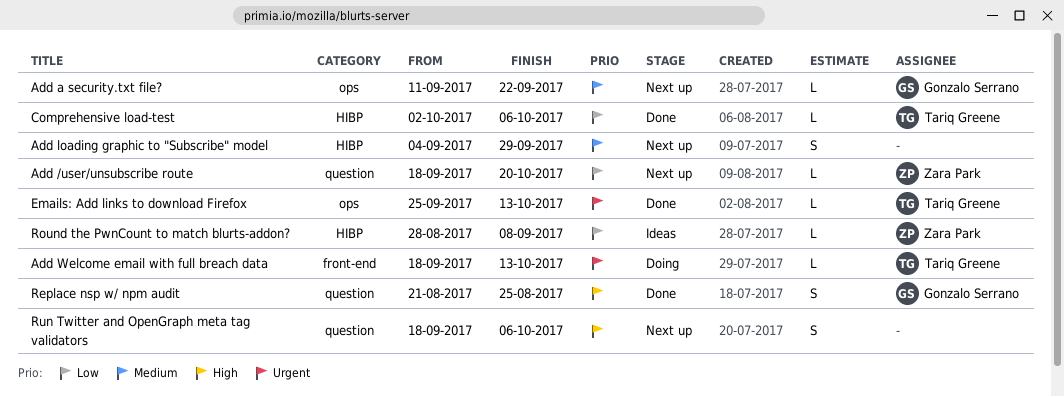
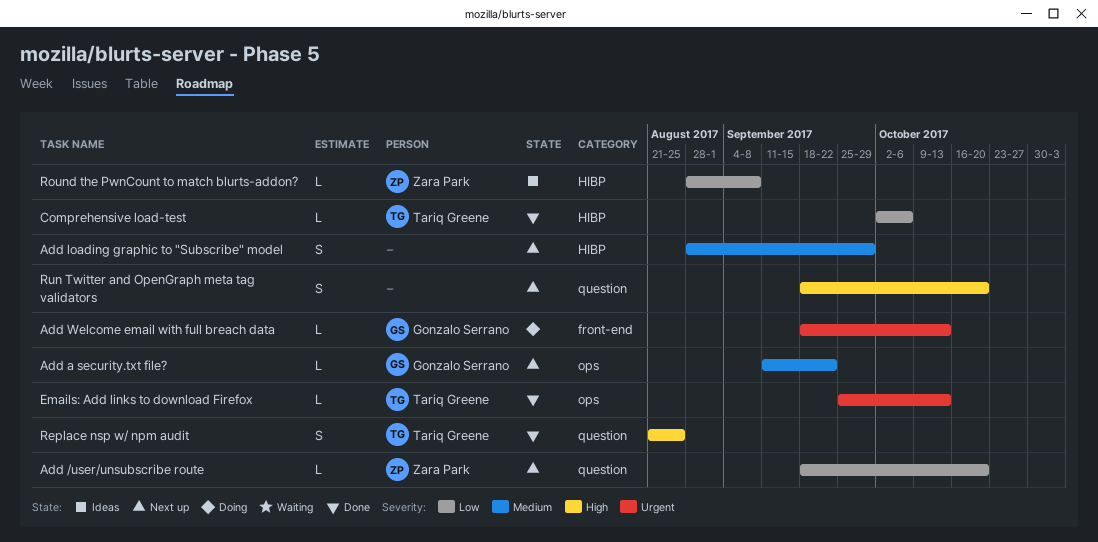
Add loading graphic to "Subscribe" model, start: Sep 4 -> Aug 28
Add Welcome email with full breach data, owner: Tariq Greene -> Gonzalo Serrano
Replace nsp w/ npm audit, owner: Gonzalo Serrano -> Tariq Greene
Run Twitter and OpenGraph meta tag validators, due: Oct 6 -> Oct 20

